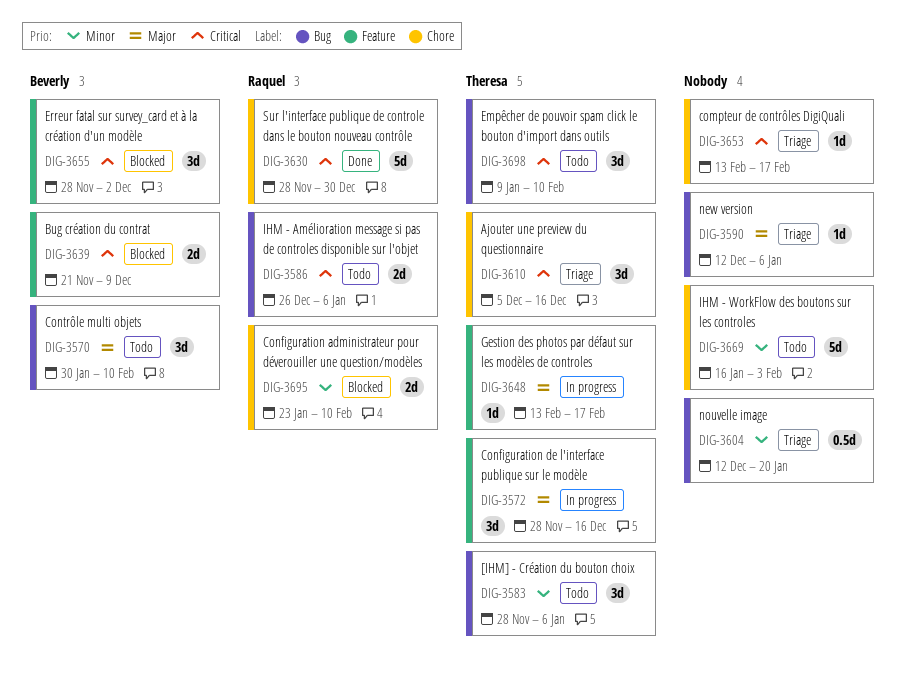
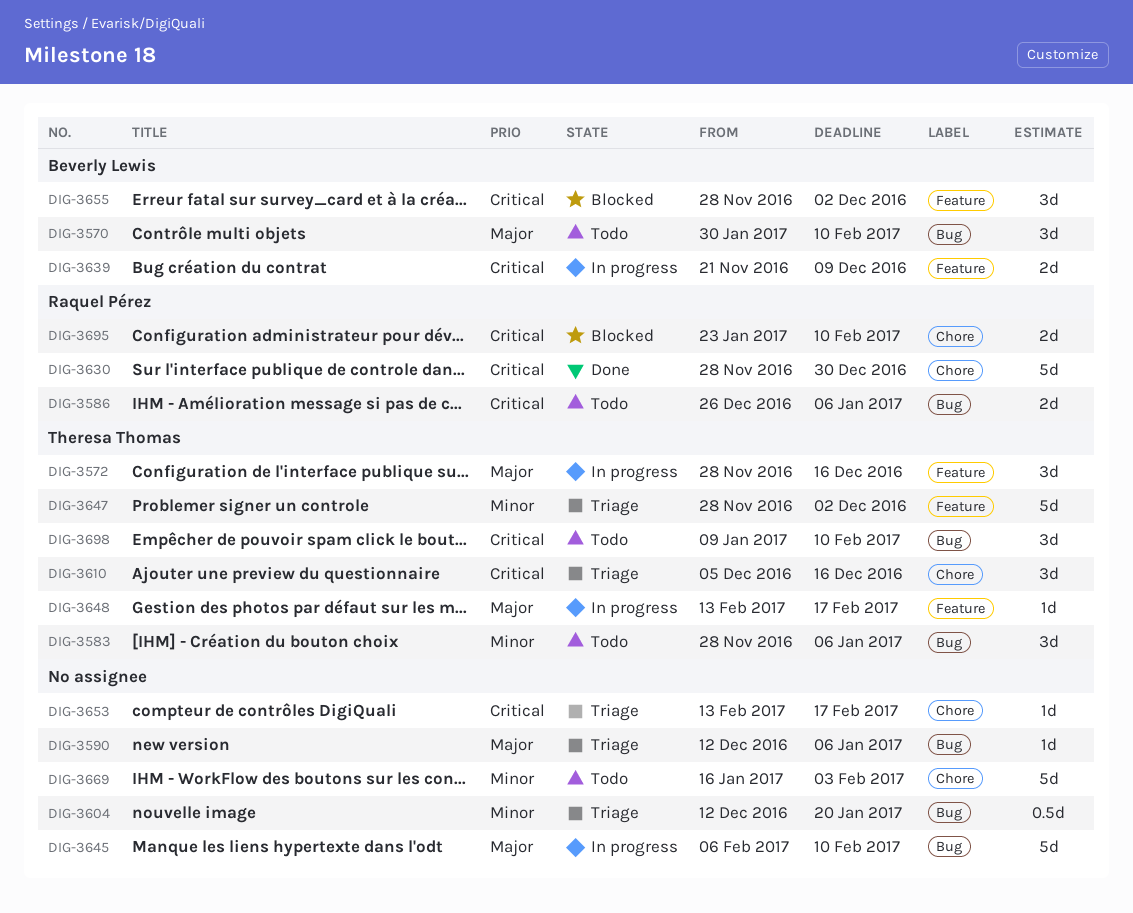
DIG-3639, status: Blocked -> In progress
DIG-3645: none -> present
DIG-3647: none -> present
DIG-3695, priority: Minor -> Critical

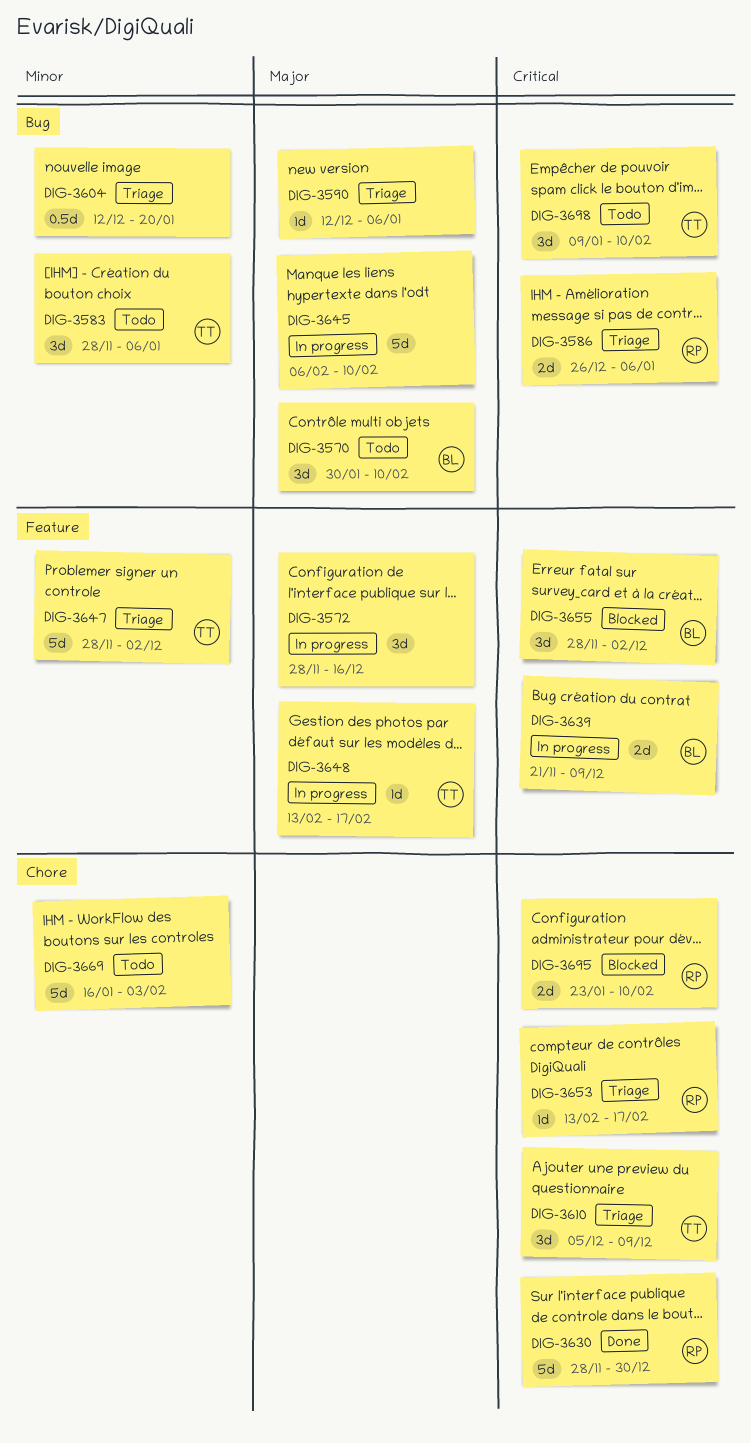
DIG-3572, owner: Theresa Thomas -> none
DIG-3586, status: Todo -> Triage
DIG-3610, due: Dec 16 -> Dec 9
DIG-3653, owner: none -> Raquel Pérez

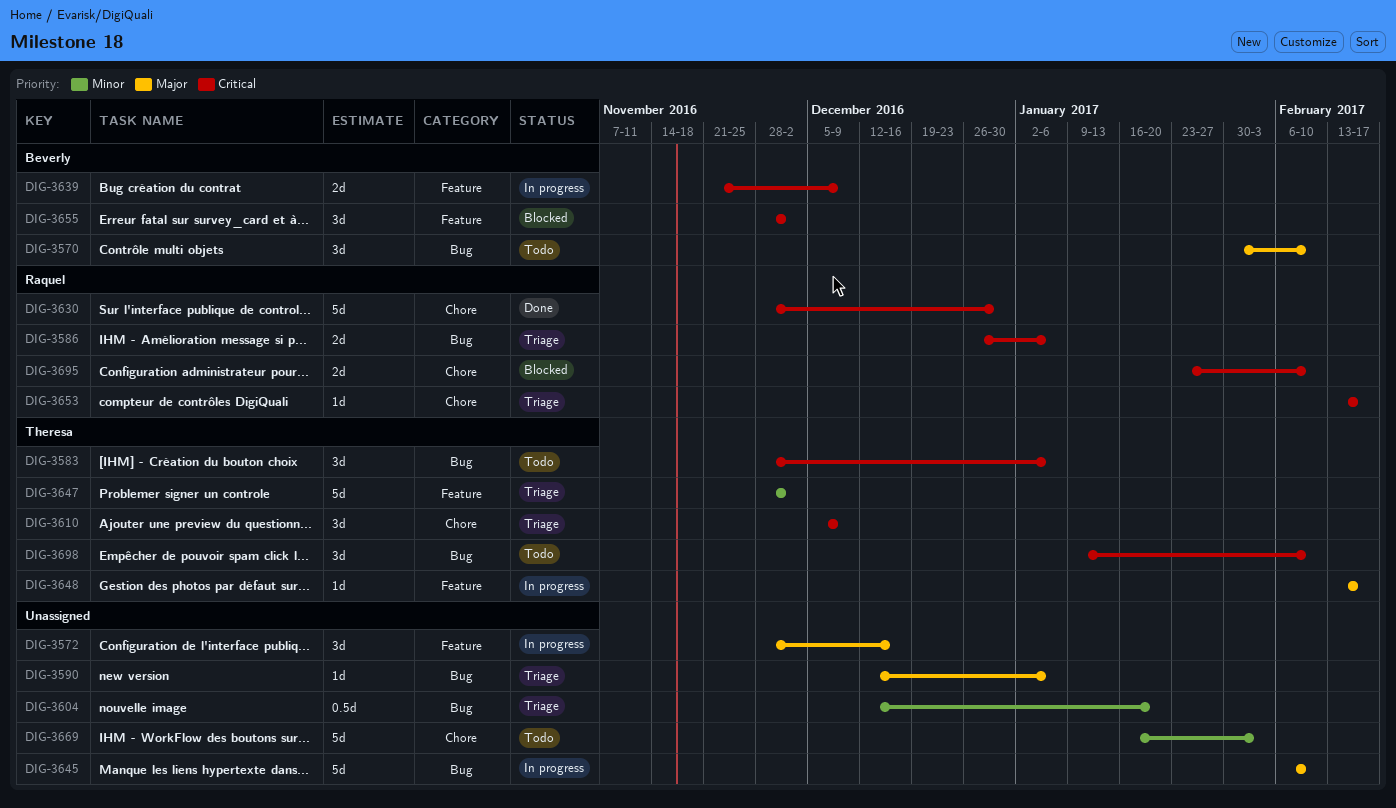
DIG-3583, priority: Minor -> Critical

